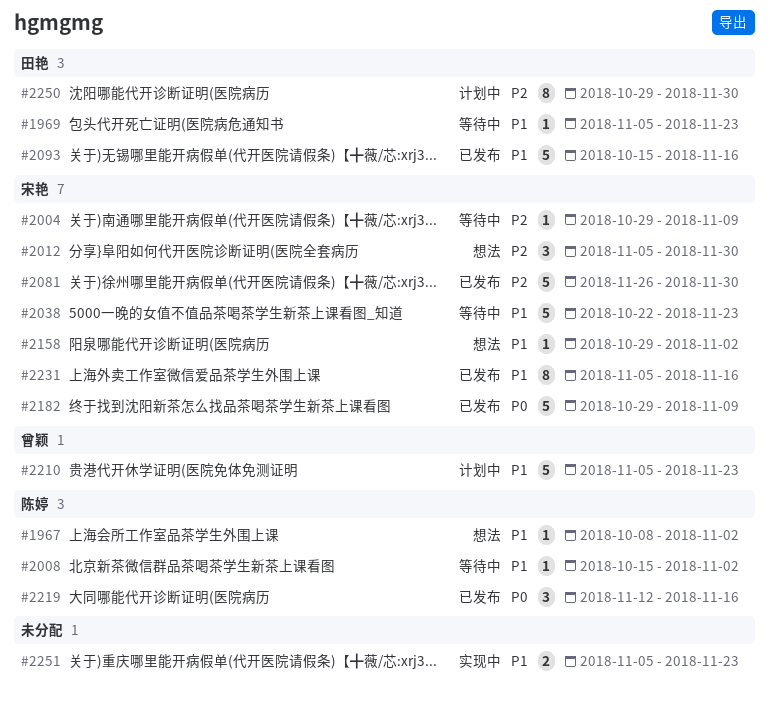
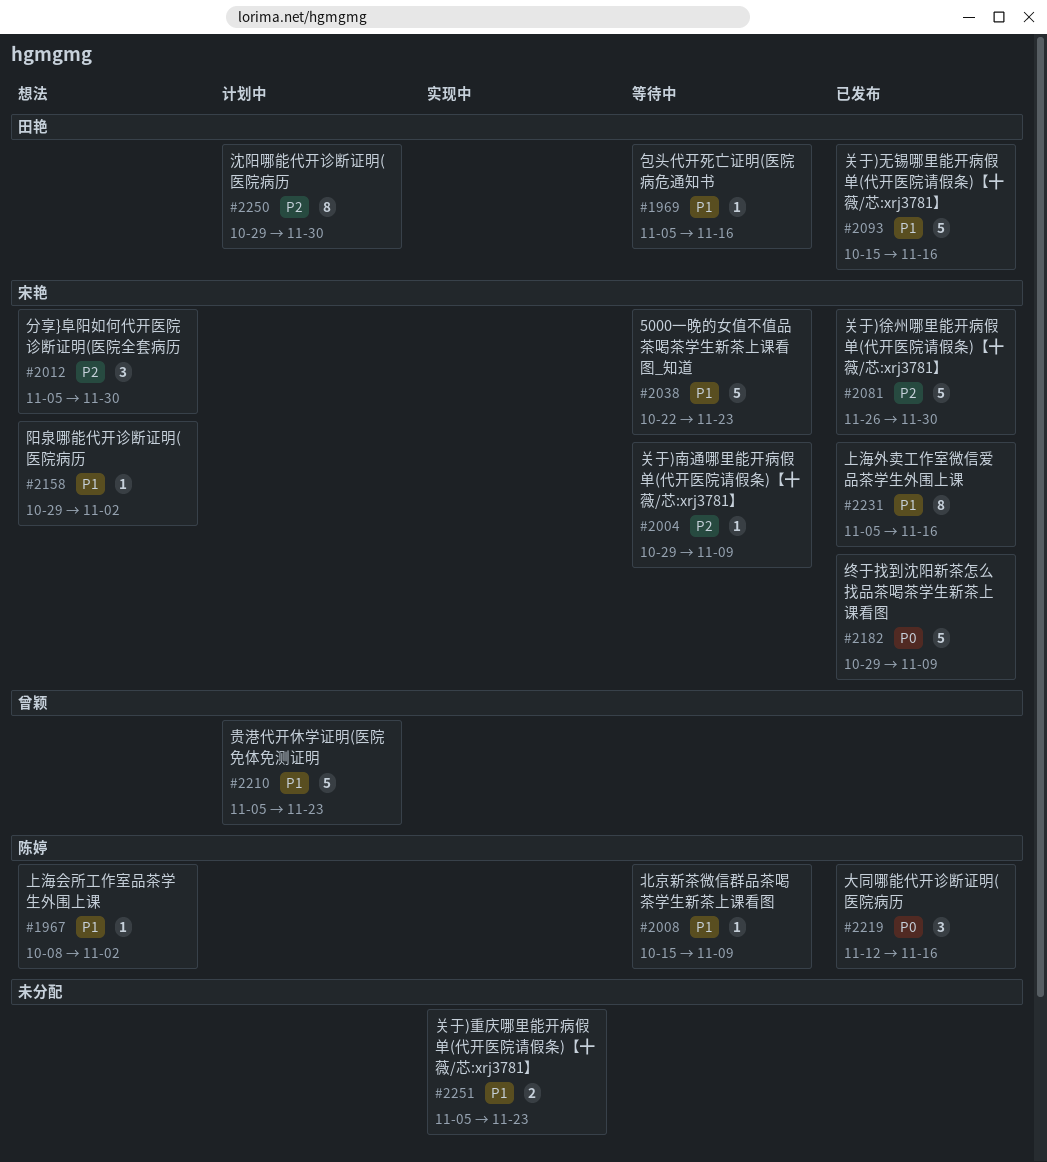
#1969, due: Nov 23 -> Nov 16
#2008, due: Nov 2 -> Nov 9

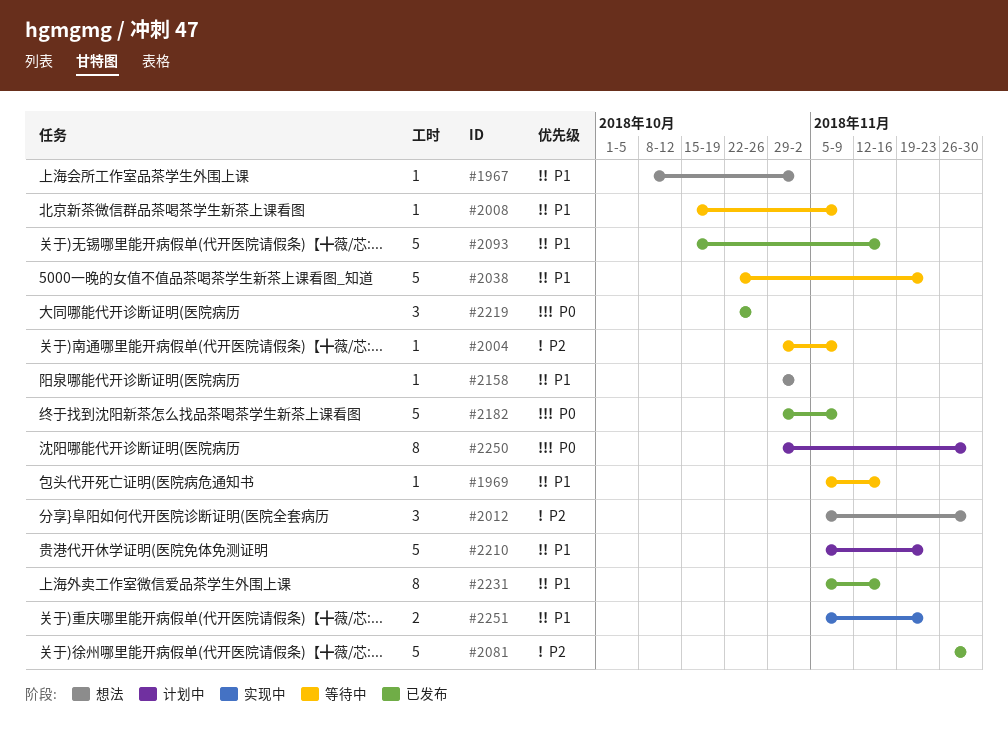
#2219, start: Nov 12 -> Oct 22
#2219, due: Nov 16 -> Oct 26
#2250, priority: P2 -> P0

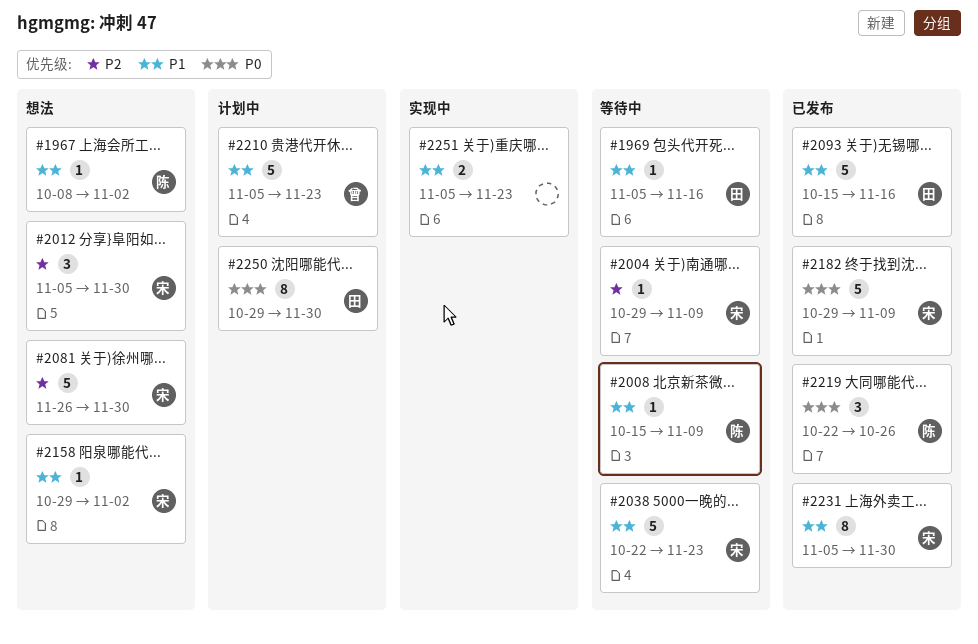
#2081, status: 已发布 -> 想法
#2231, due: Nov 16 -> Nov 30

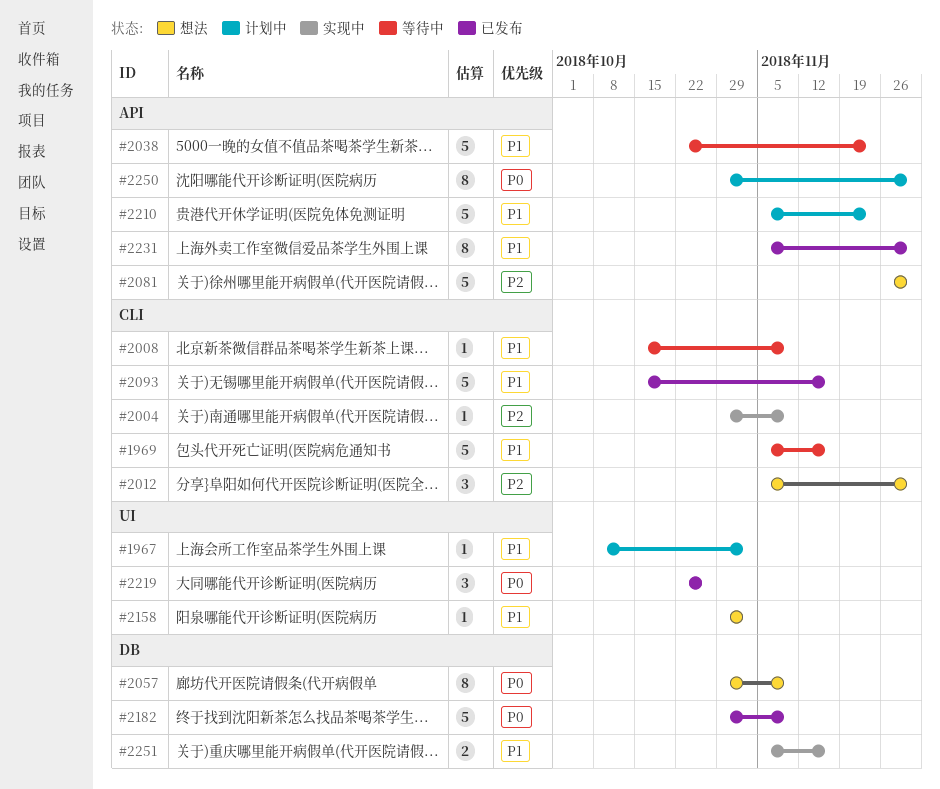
#1967, status: 想法 -> 计划中
#1969, estimate: 1 -> 5
#2004, status: 等待中 -> 实现中
#2057: none -> present
#2251, due: Nov 23 -> Nov 16

